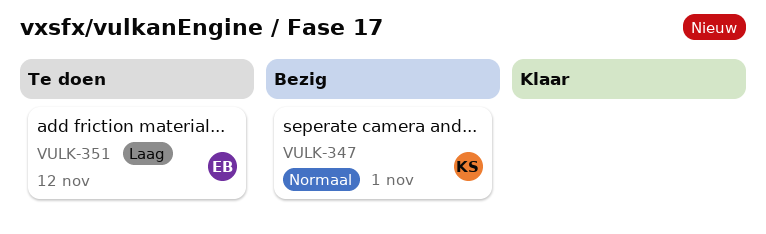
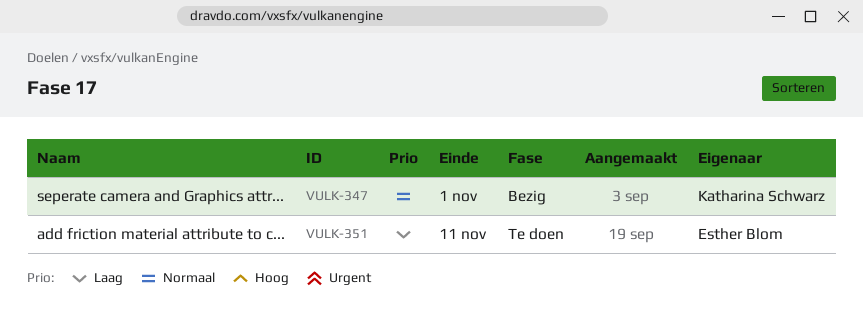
VULK-351, due: Nov 12 -> Nov 11

